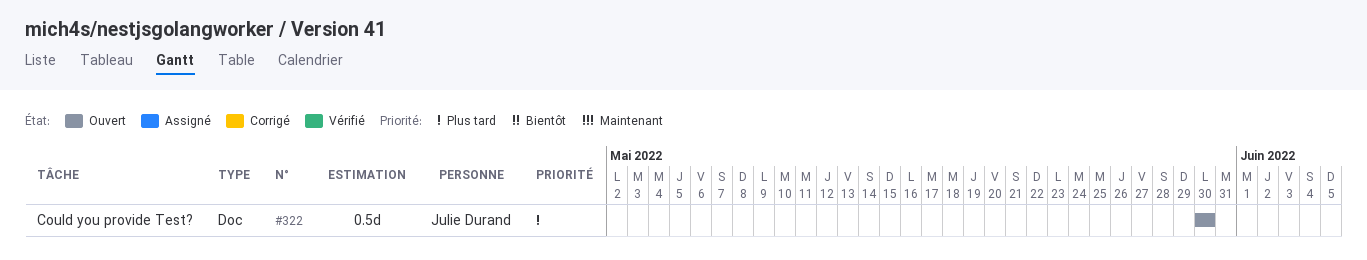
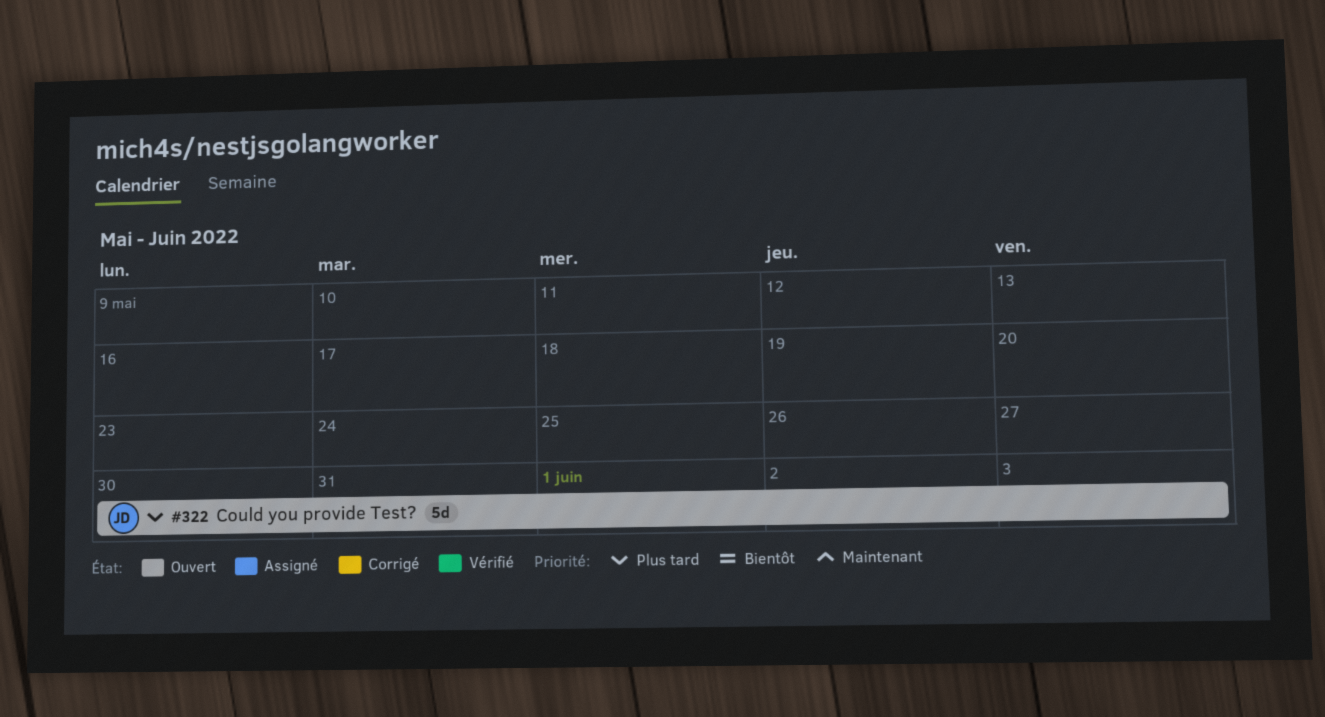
#322, estimate: 0.5d -> 5d
#322, due: May 30 -> Jun 3

